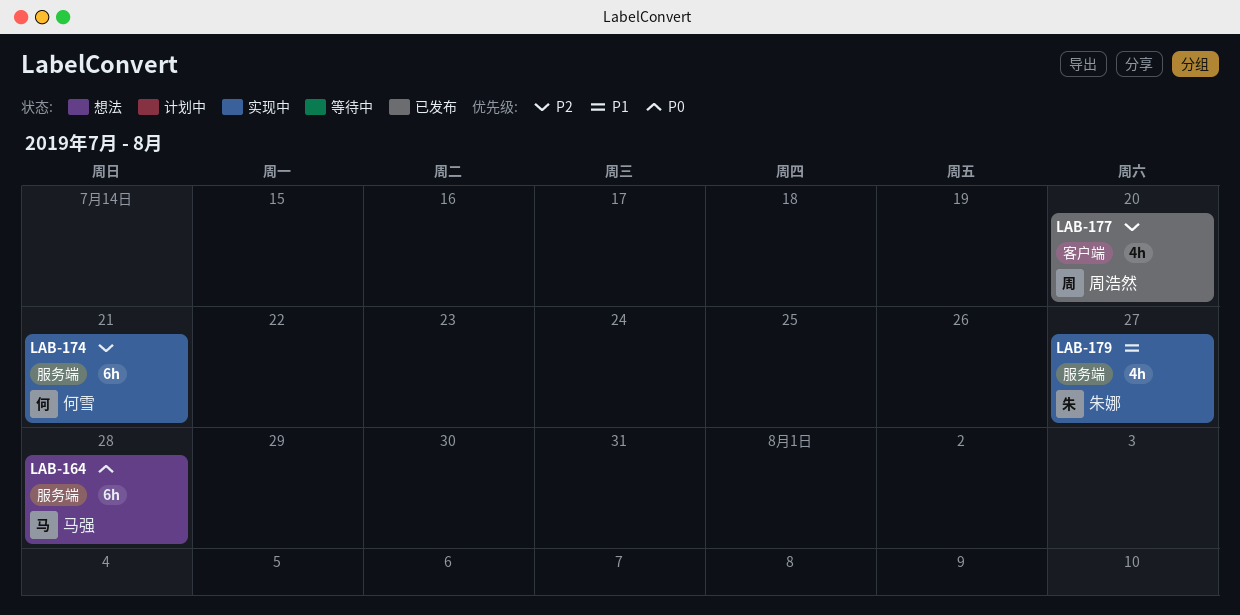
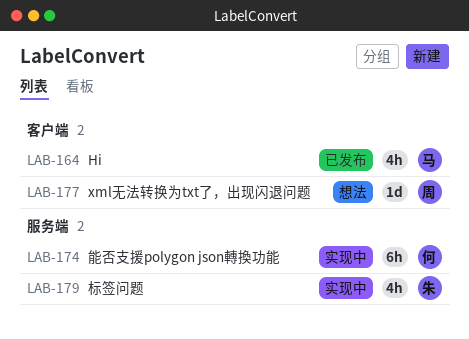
LAB-164, status: 想法 -> 已发布
LAB-164, label: 服务端 -> 客户端
LAB-164, estimate: 6h -> 4h
LAB-177, status: 已发布 -> 想法
LAB-177, estimate: 4h -> 1d

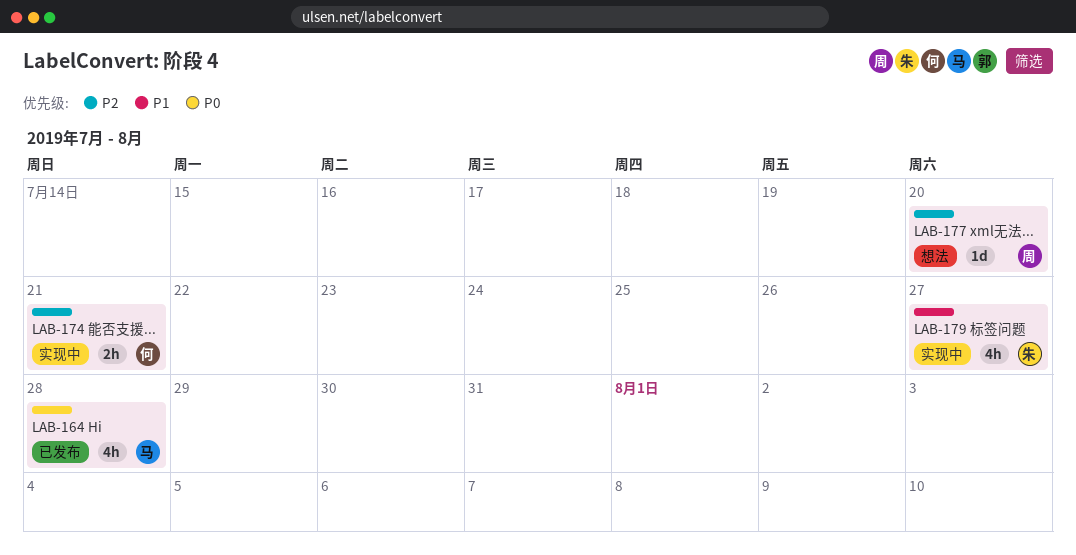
LAB-174, estimate: 6h -> 2h

